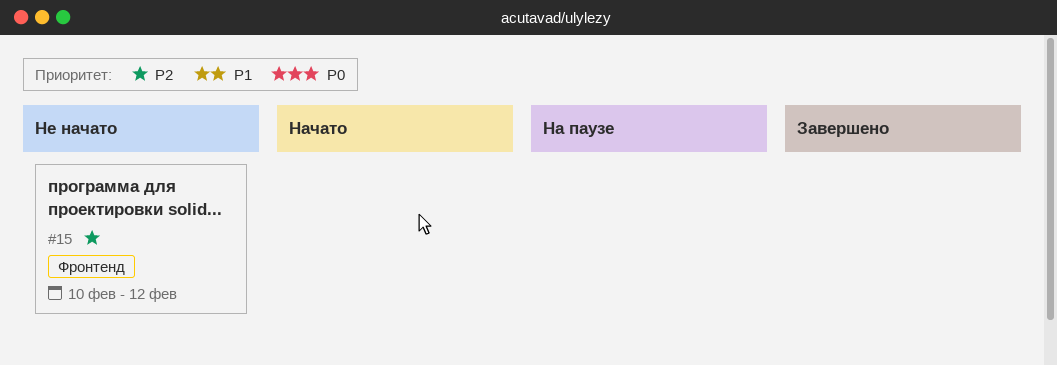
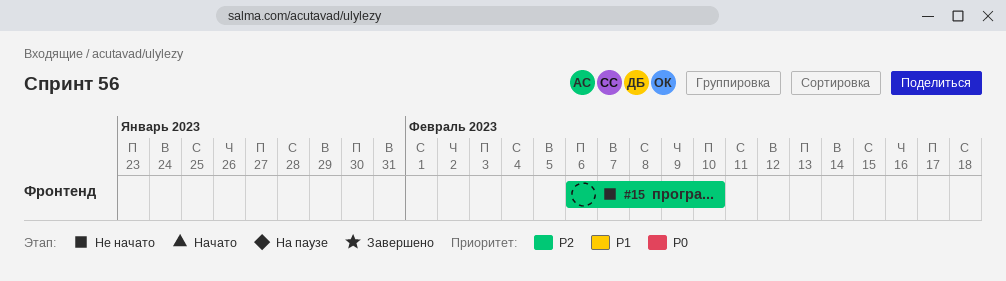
#15, start: Feb 10 -> Feb 6
#15, due: Feb 12 -> Feb 10

